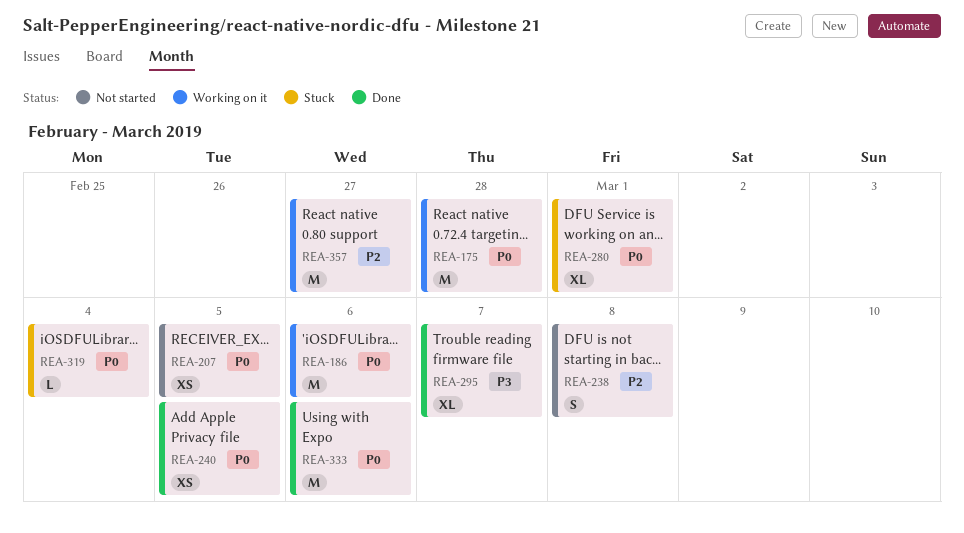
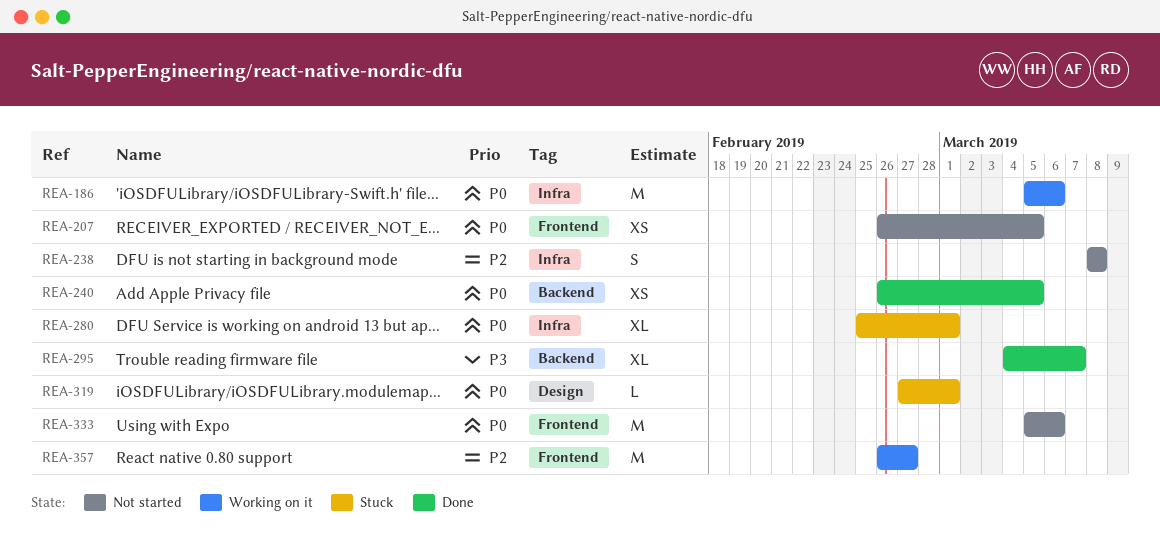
REA-175: present -> none
REA-319, due: Mar 4 -> Mar 1
REA-333, status: Done -> Not started

